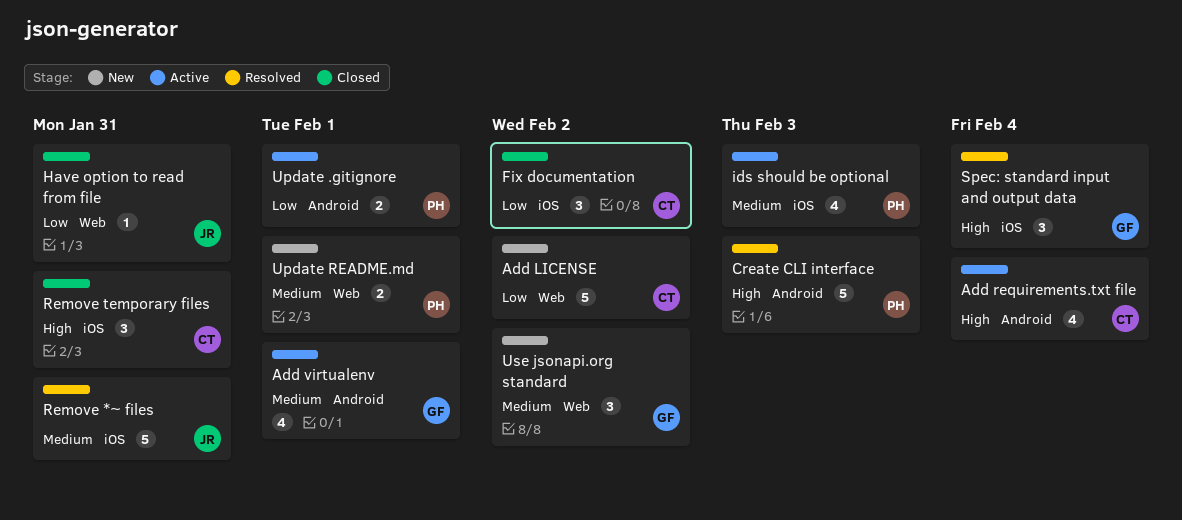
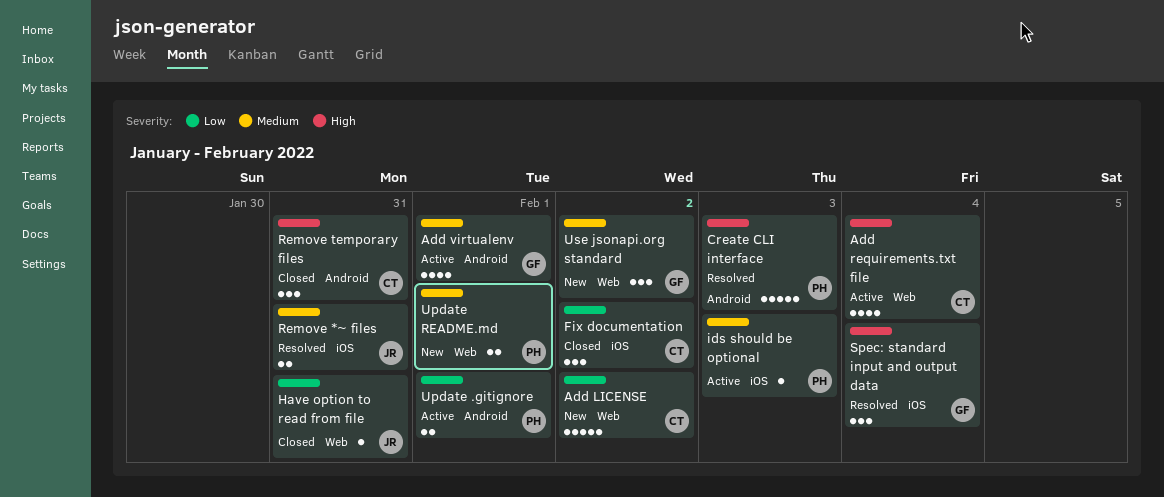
Add requirements.txt file, label: Android -> Web
ids should be optional, estimate: 4 -> 1
Remove *~ files, estimate: 5 -> 2
Remove temporary files, label: iOS -> Android

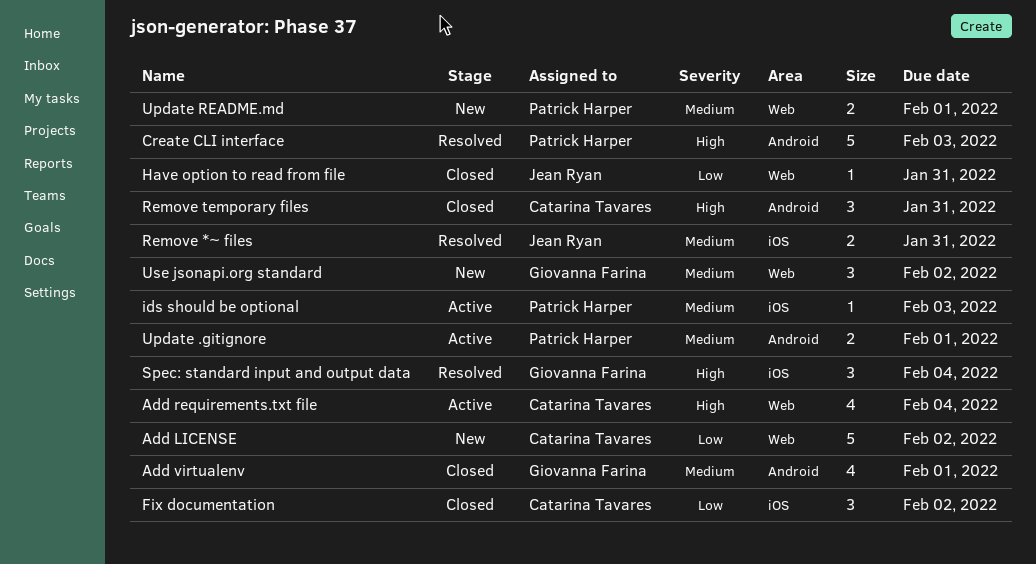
Add virtualenv, status: Active -> Closed
Update .gitignore, priority: Low -> Medium

